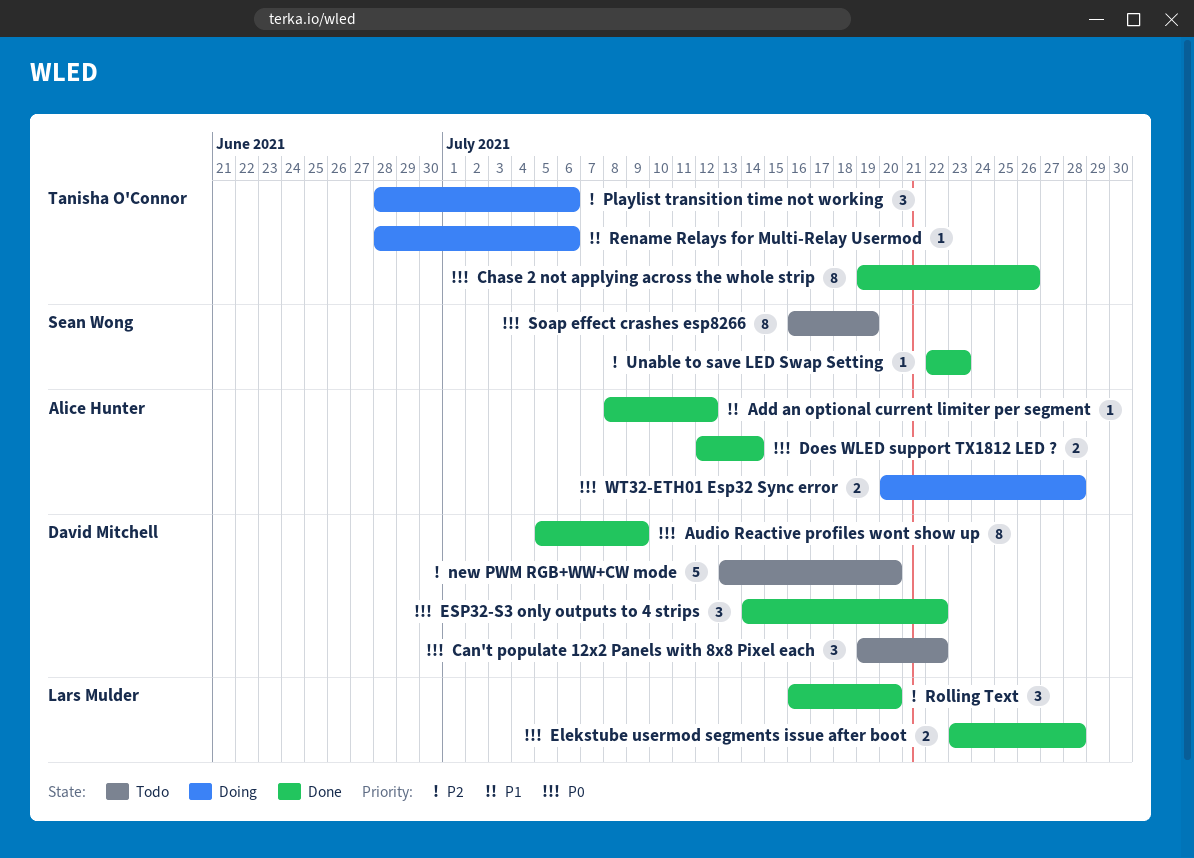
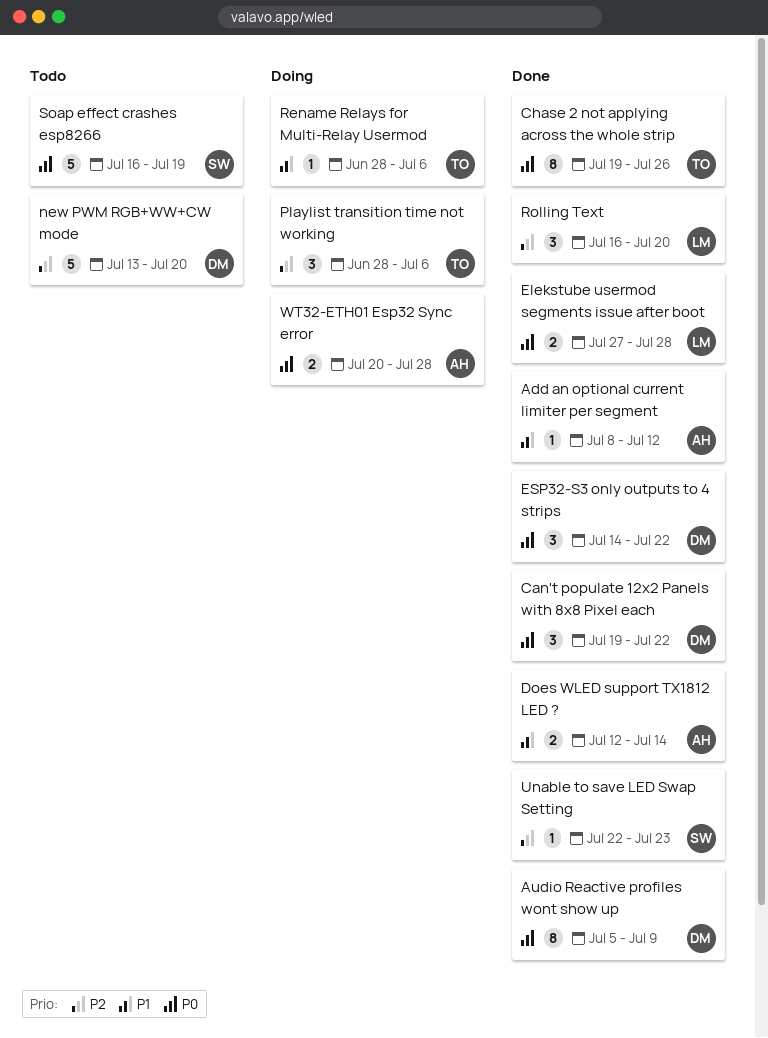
Can't populate 12x2 Panels with 8x8 Pixel each, status: Todo -> Done
Does WLED support TX1812 LED ?, priority: P0 -> P1
Elekstube usermod segments issue after boot, start: Jul 23 -> Jul 27
Soap effect crashes esp8266, estimate: 8 -> 5

